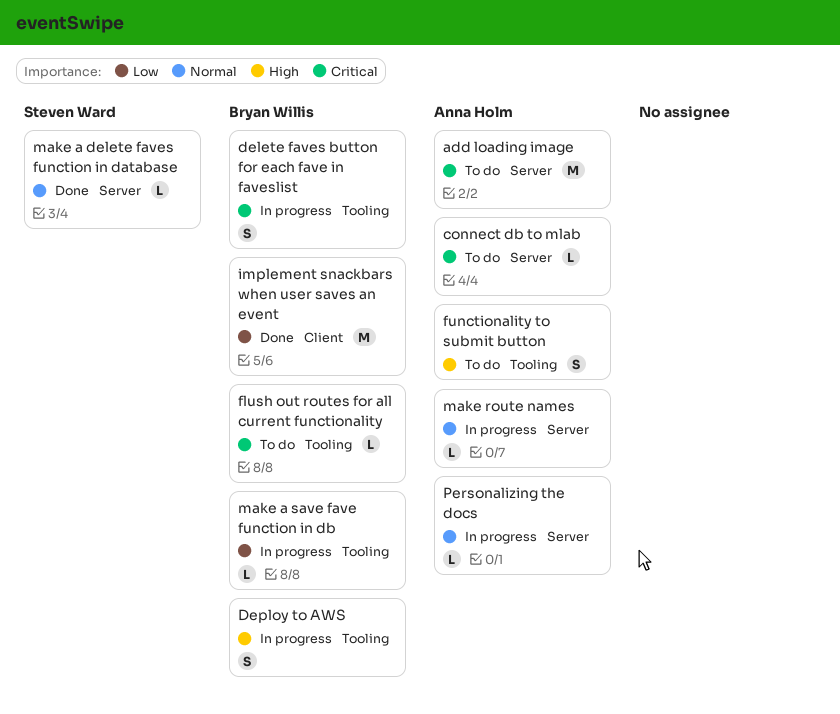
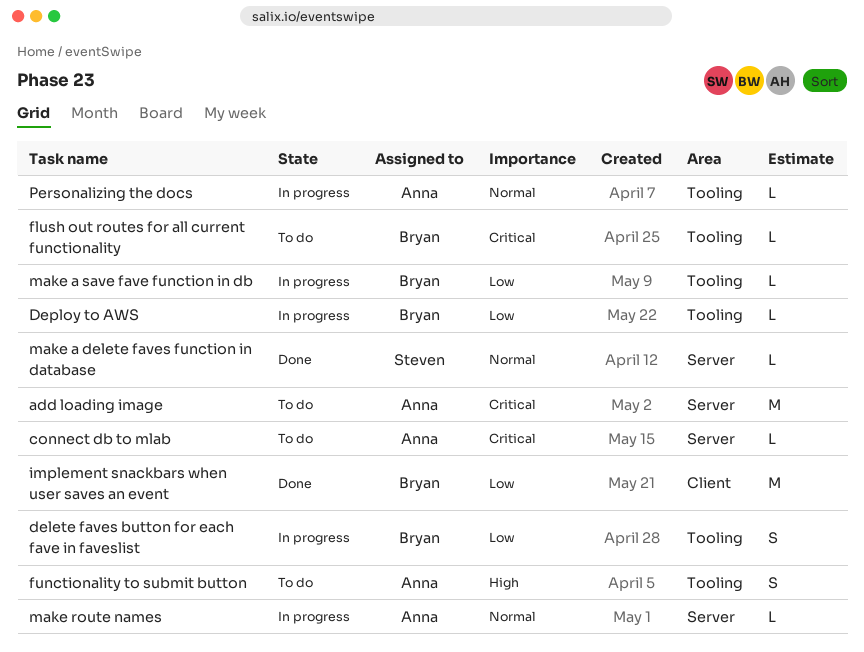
delete faves button for each fave in faveslist, priority: Critical -> Low
Deploy to AWS, priority: High -> Low
Deploy to AWS, estimate: S -> L
Personalizing the docs, label: Server -> Tooling

